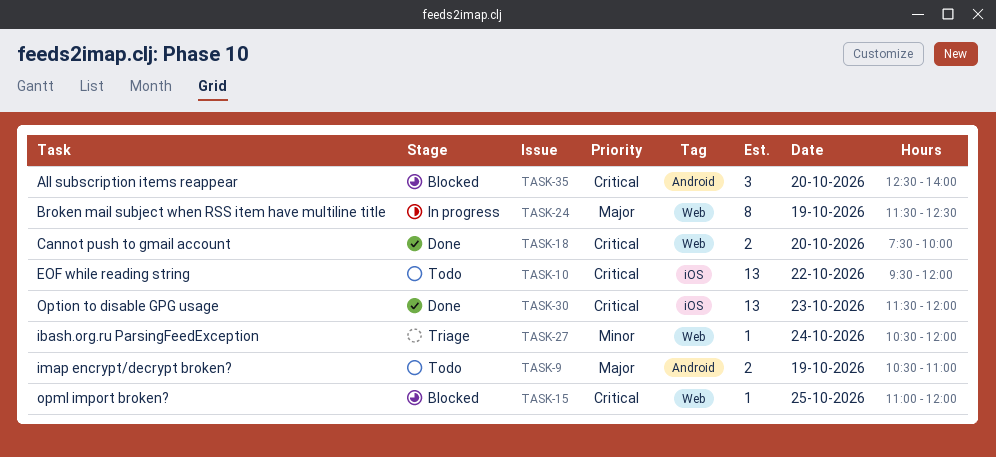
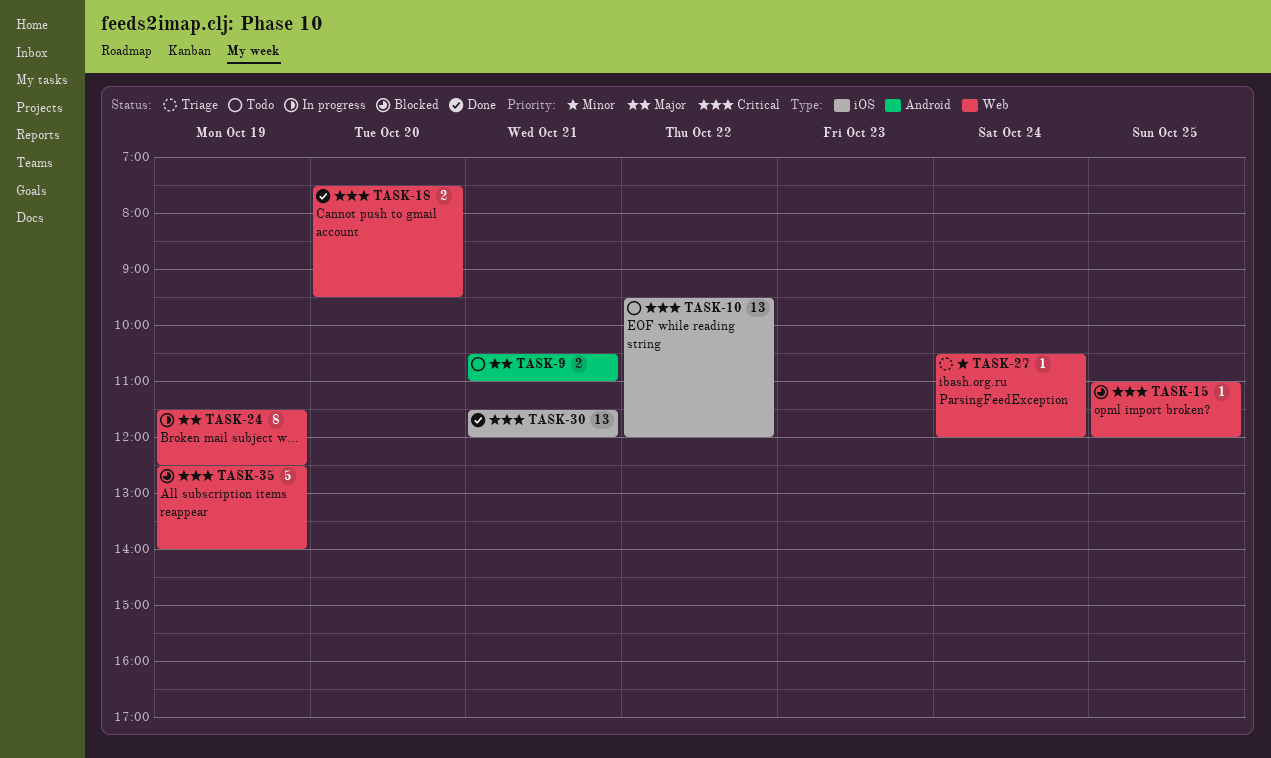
TASK-9, day: Oct 19 -> Oct 21
TASK-18, ends: 10:00 -> 09:30
TASK-30, day: Oct 23 -> Oct 21
TASK-35, label: Android -> Web
TASK-35, estimate: 3 -> 5
TASK-35, day: Oct 20 -> Oct 19

